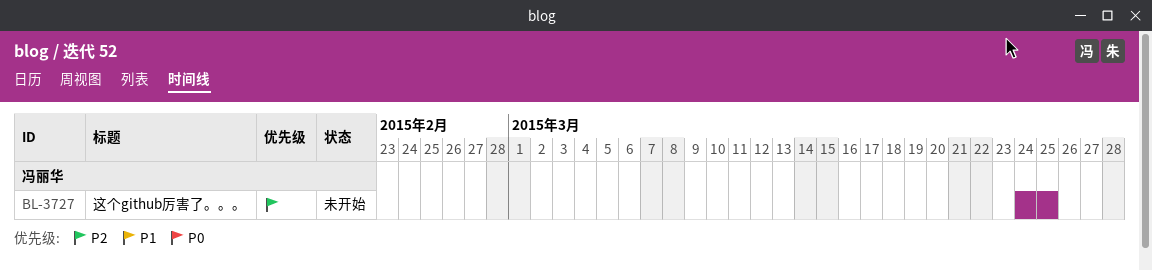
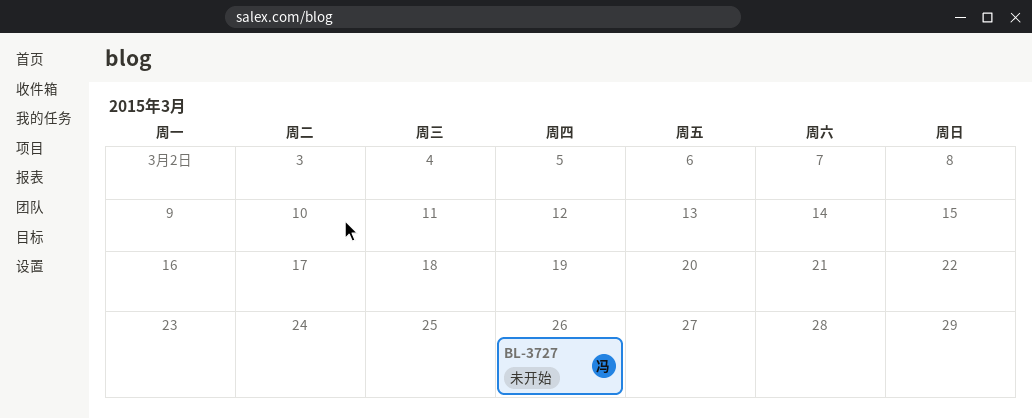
BL-3727, due: Mar 25 -> Mar 26

